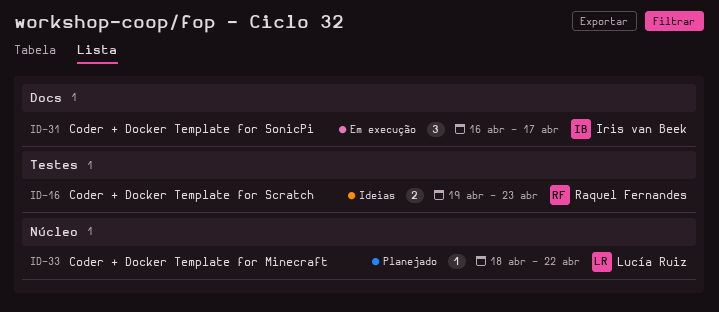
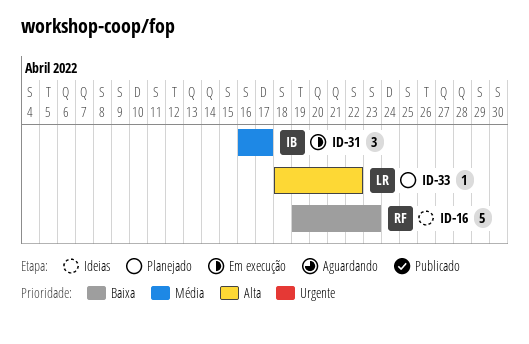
ID-16, estimate: 2 -> 5

